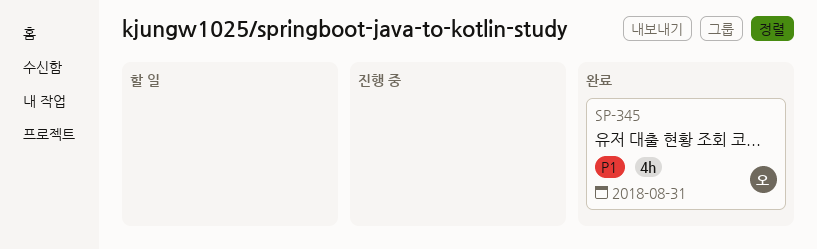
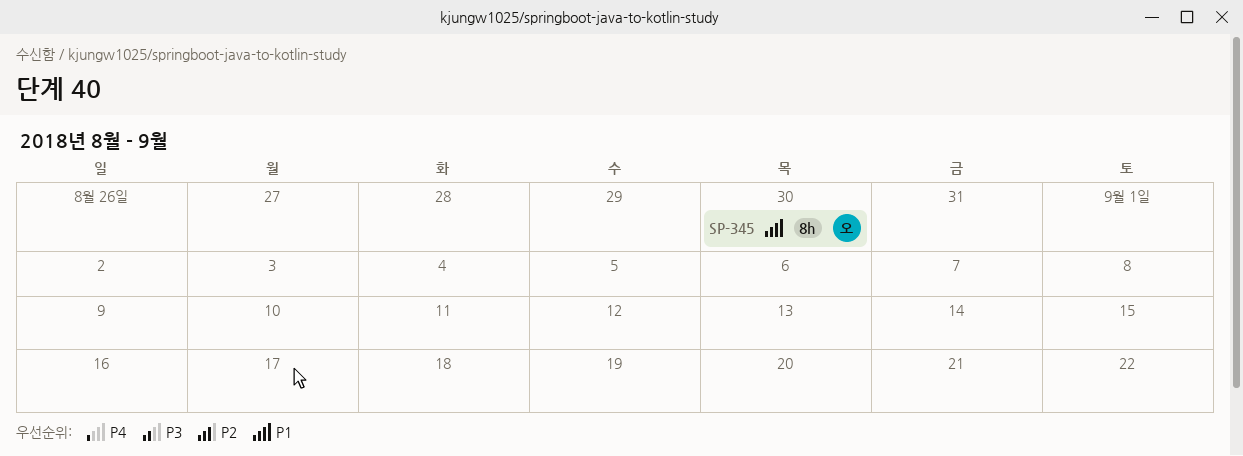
SP-345, estimate: 4h -> 8h
SP-345, due: Aug 31 -> Aug 30

